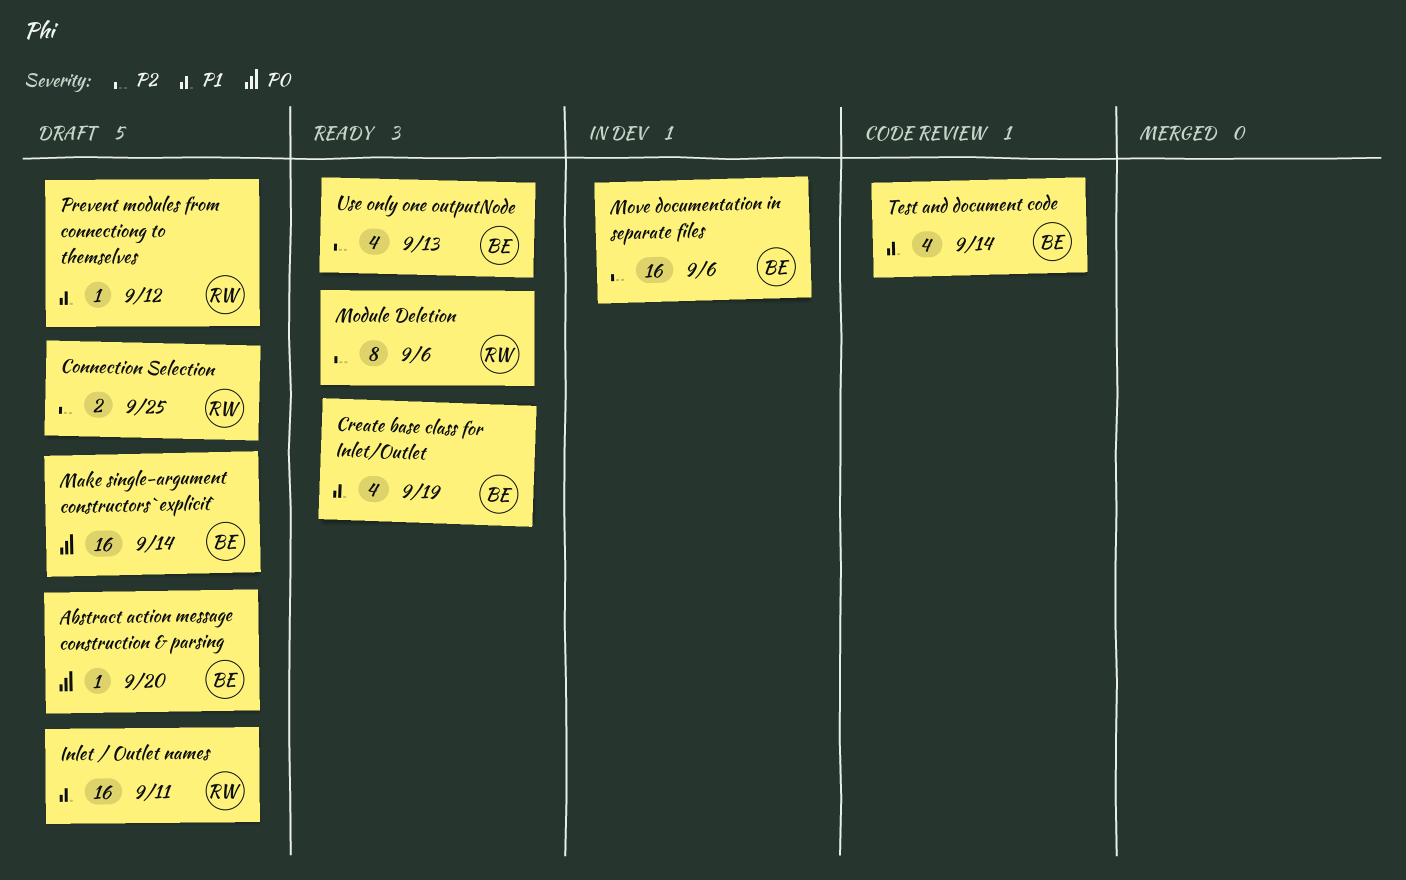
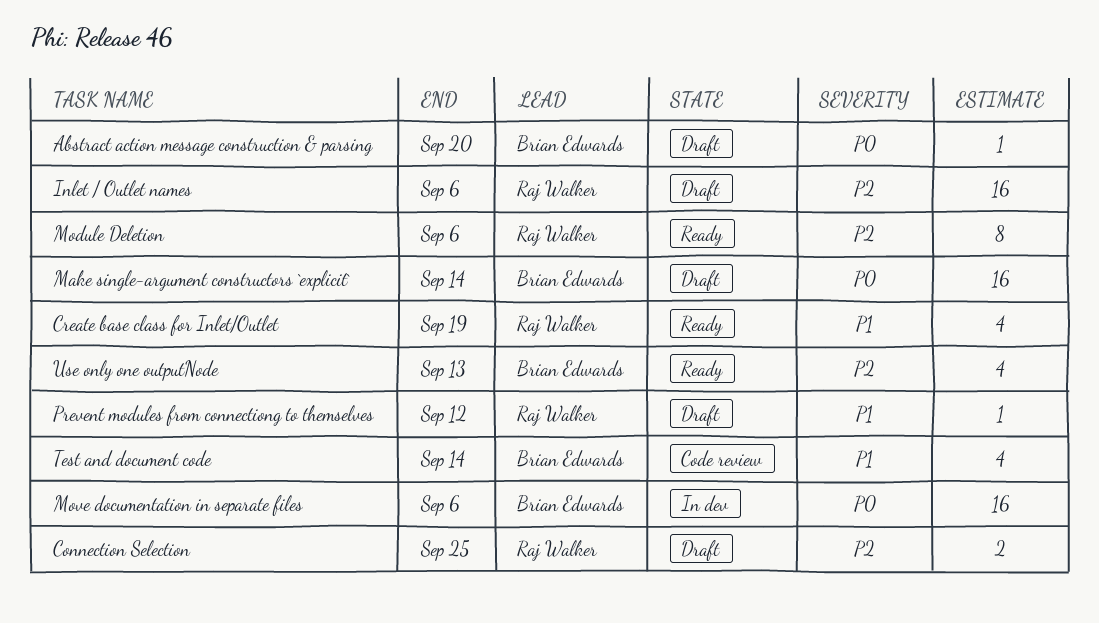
Create base class for Inlet/Outlet, owner: Brian Edwards -> Raj Walker
Inlet / Outlet names, priority: P1 -> P2
Inlet / Outlet names, due: Sep 11 -> Sep 6
Move documentation in separate files, priority: P2 -> P0

